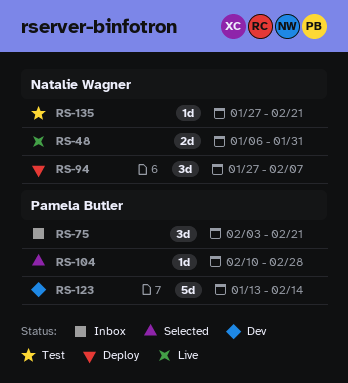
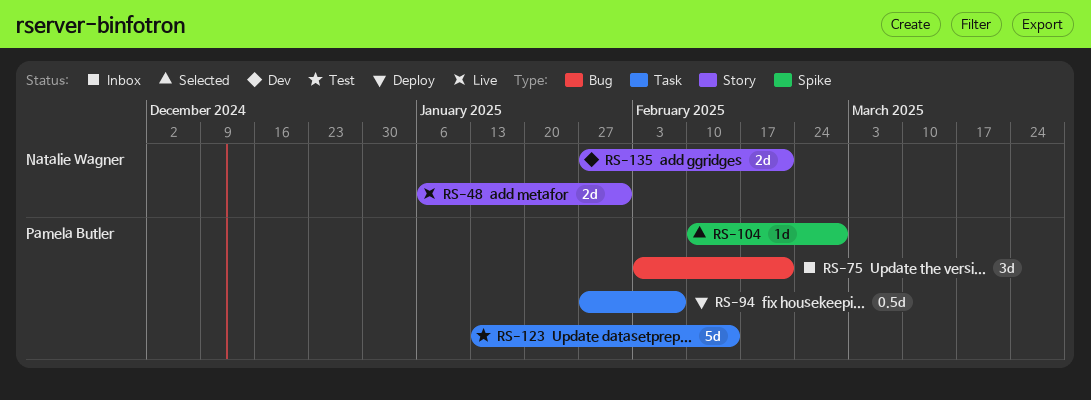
RS-94, owner: Natalie Wagner -> Pamela Butler
RS-94, estimate: 3d -> 0.5d
RS-123, status: Dev -> Test
RS-135, status: Test -> Dev
RS-135, estimate: 1d -> 2d

